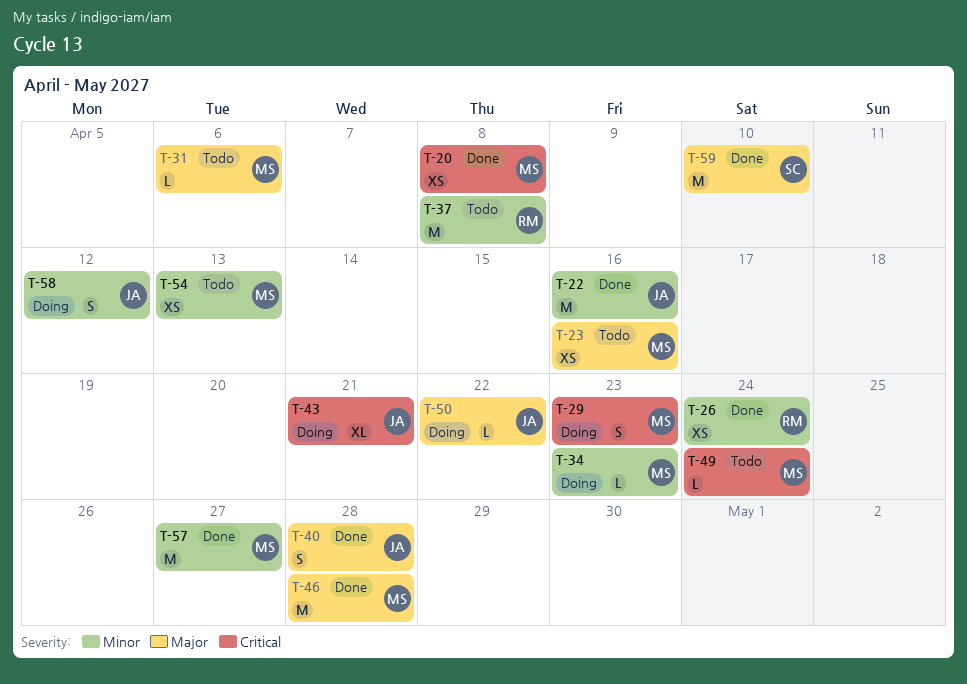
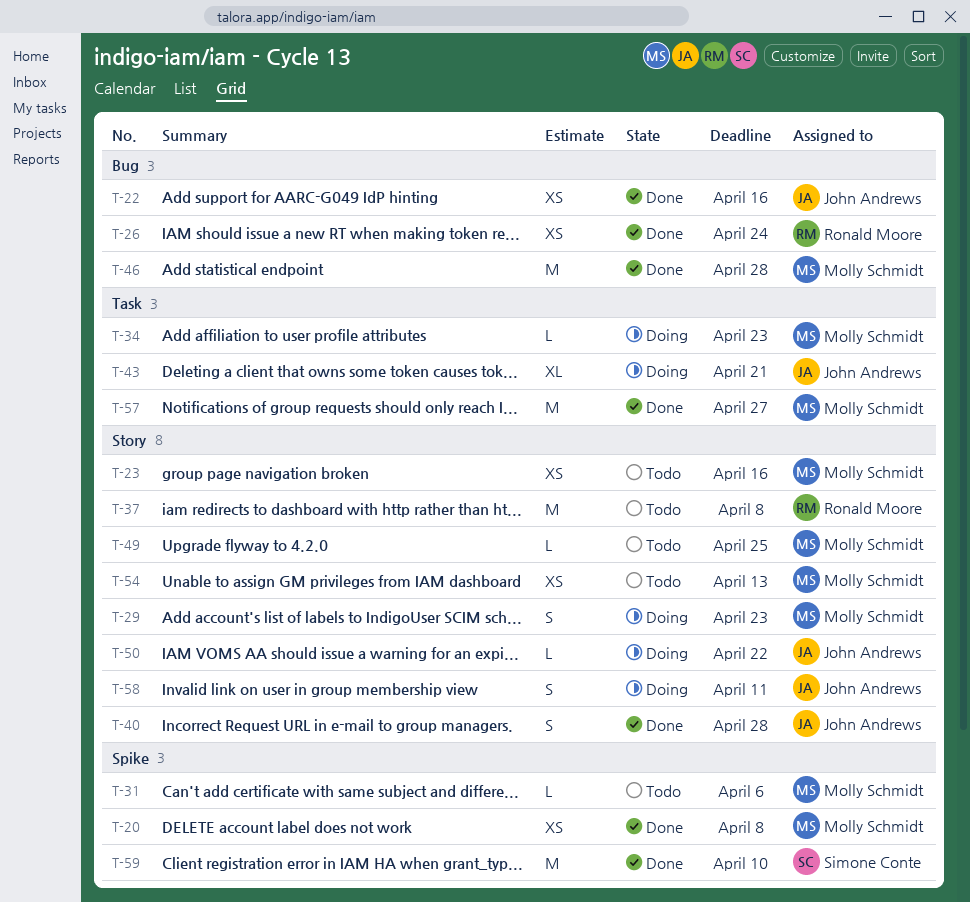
T-22, estimate: M -> XS
T-49, due: Apr 24 -> Apr 25
T-58, due: Apr 12 -> Apr 11

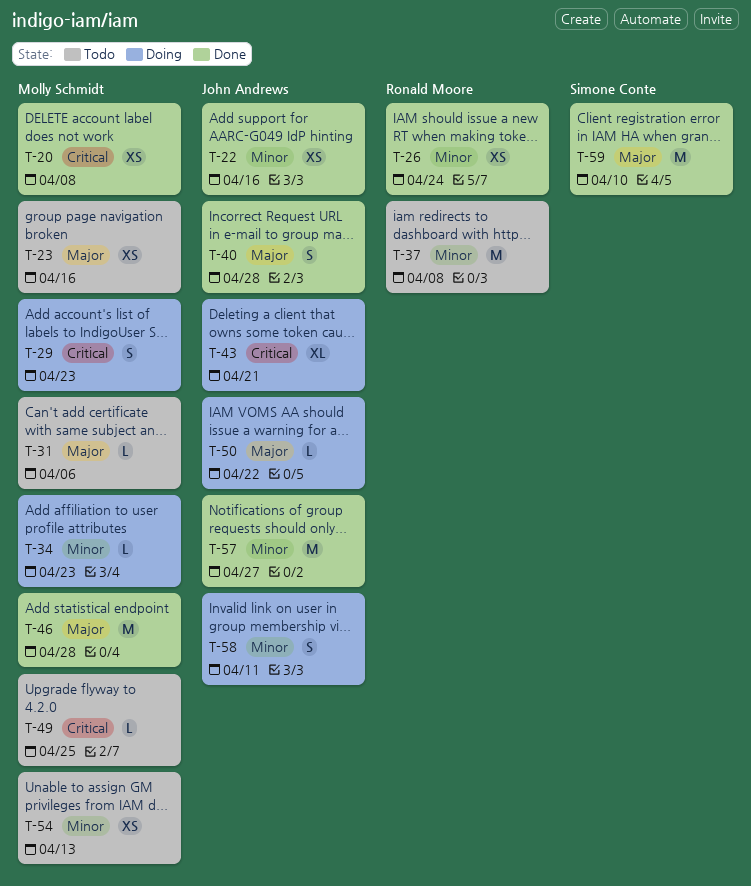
T-57, owner: Molly Schmidt -> John Andrews

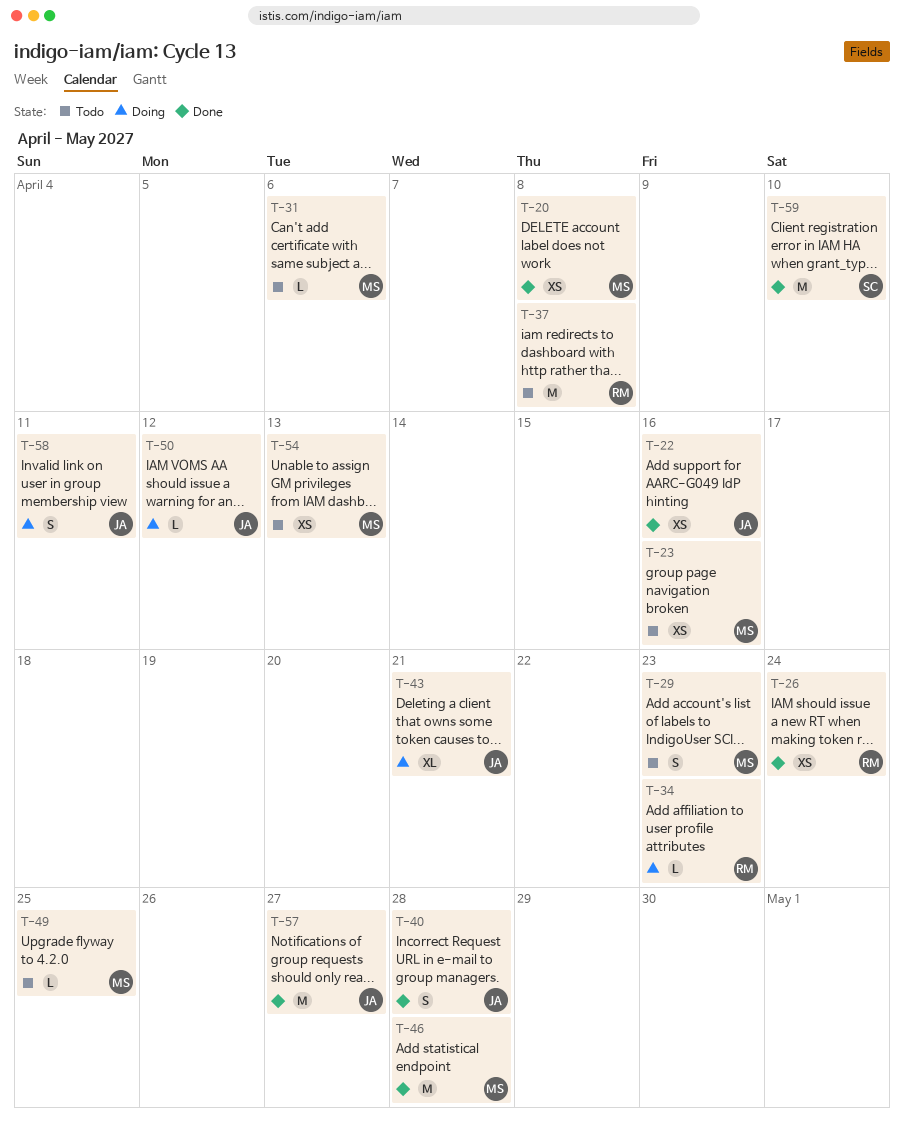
T-29, status: Doing -> Todo
T-34, owner: Molly Schmidt -> Ronald Moore
T-50, due: Apr 22 -> Apr 12

